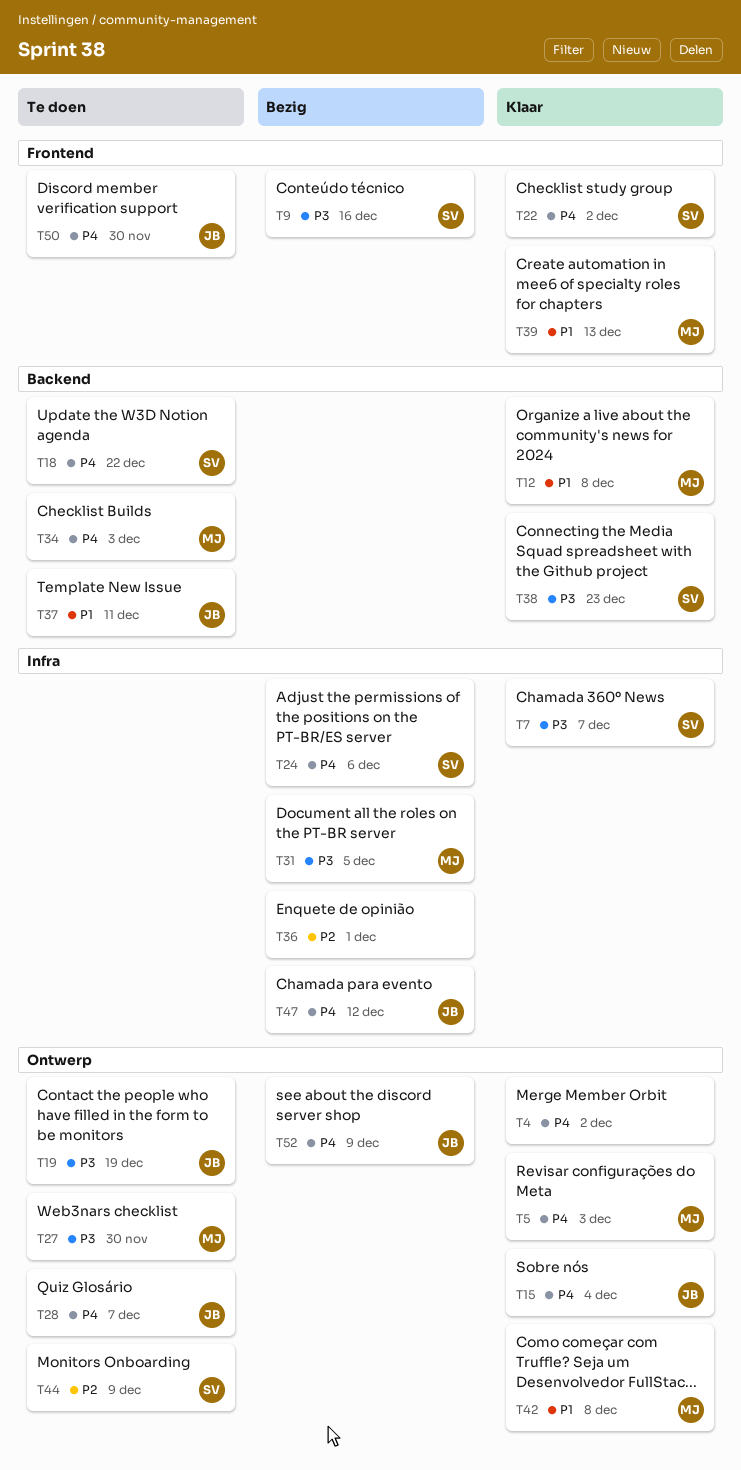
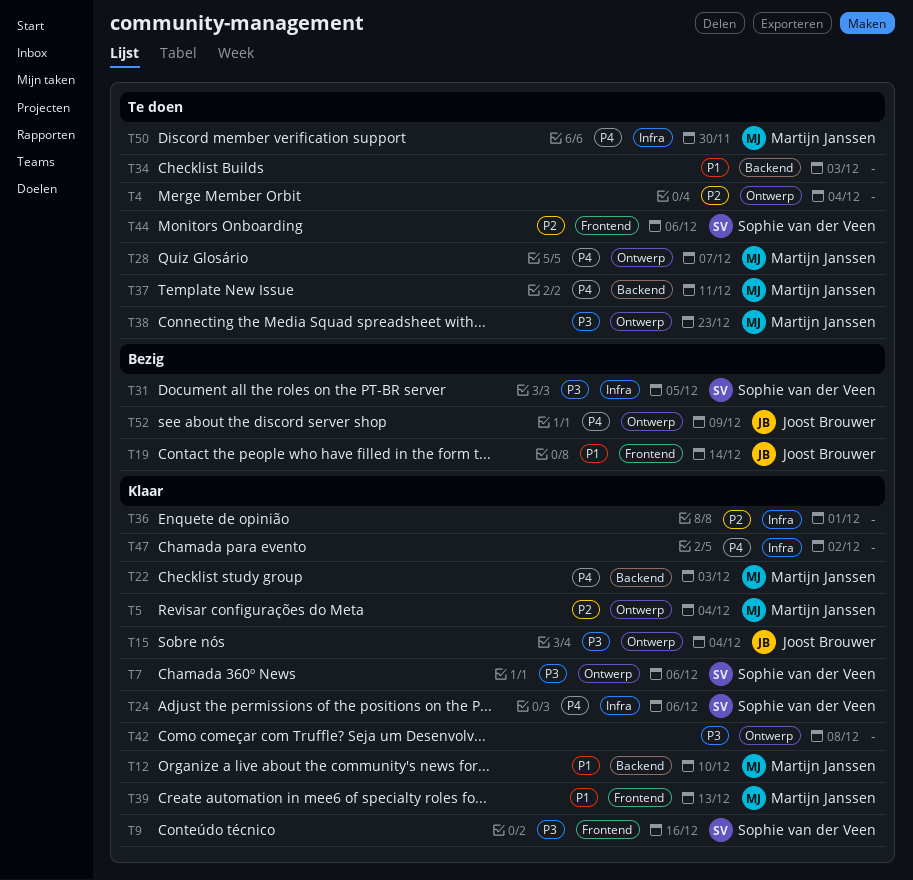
T4, status: Klaar -> Te doen
T4, priority: P4 -> P2
T4, due: Dec 2 -> Dec 4
T5, priority: P4 -> P2
T5, due: Dec 3 -> Dec 4
T7, label: Infra -> Ontwerp
T7, due: Dec 7 -> Dec 6
T9, status: Bezig -> Klaar
T12, due: Dec 8 -> Dec 10
T15, priority: P4 -> P3
T18: present -> none
T19, status: Te doen -> Bezig
T19, priority: P3 -> P1
T19, label: Ontwerp -> Frontend
T19, due: Dec 19 -> Dec 14
T22, owner: Sophie van der Veen -> Martijn Janssen
T22, label: Frontend -> Backend
T22, due: Dec 2 -> Dec 3
T24, status: Bezig -> Klaar
T27: present -> none
T28, owner: Joost Brouwer -> Martijn Janssen
T31, owner: Martijn Janssen -> Sophie van der Veen
T34, owner: Martijn Janssen -> none
T34, priority: P4 -> P1
T36, status: Bezig -> Klaar
T37, owner: Joost Brouwer -> Martijn Janssen
T37, priority: P1 -> P4
T38, status: Klaar -> Te doen
T38, owner: Sophie van der Veen -> Martijn Janssen
T38, label: Backend -> Ontwerp
T42, owner: Martijn Janssen -> none
T42, priority: P1 -> P3
T44, label: Ontwerp -> Frontend
T44, due: Dec 9 -> Dec 6
T47, status: Bezig -> Klaar
T47, owner: Joost Brouwer -> none
T47, due: Dec 12 -> Dec 2
T50, owner: Joost Brouwer -> Martijn Janssen
T50, label: Frontend -> Infra

